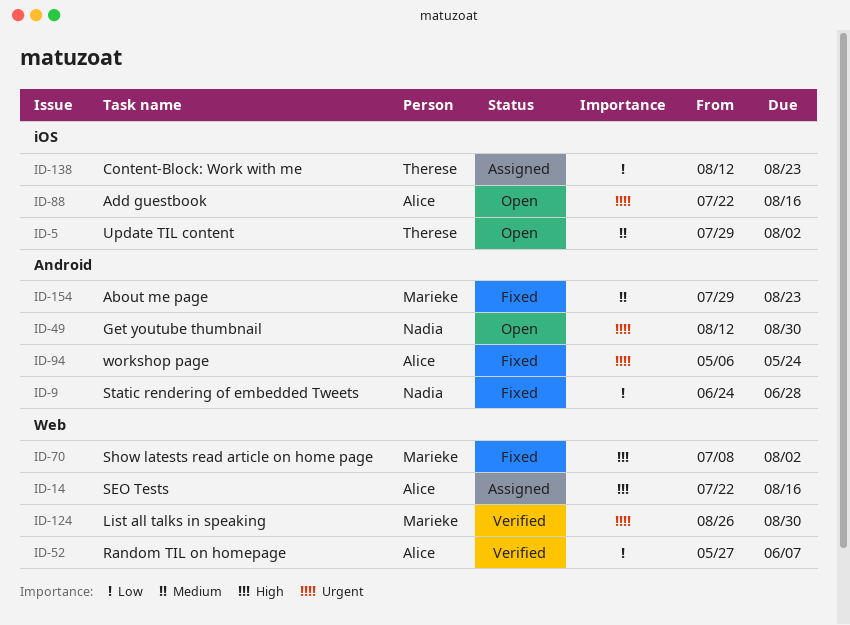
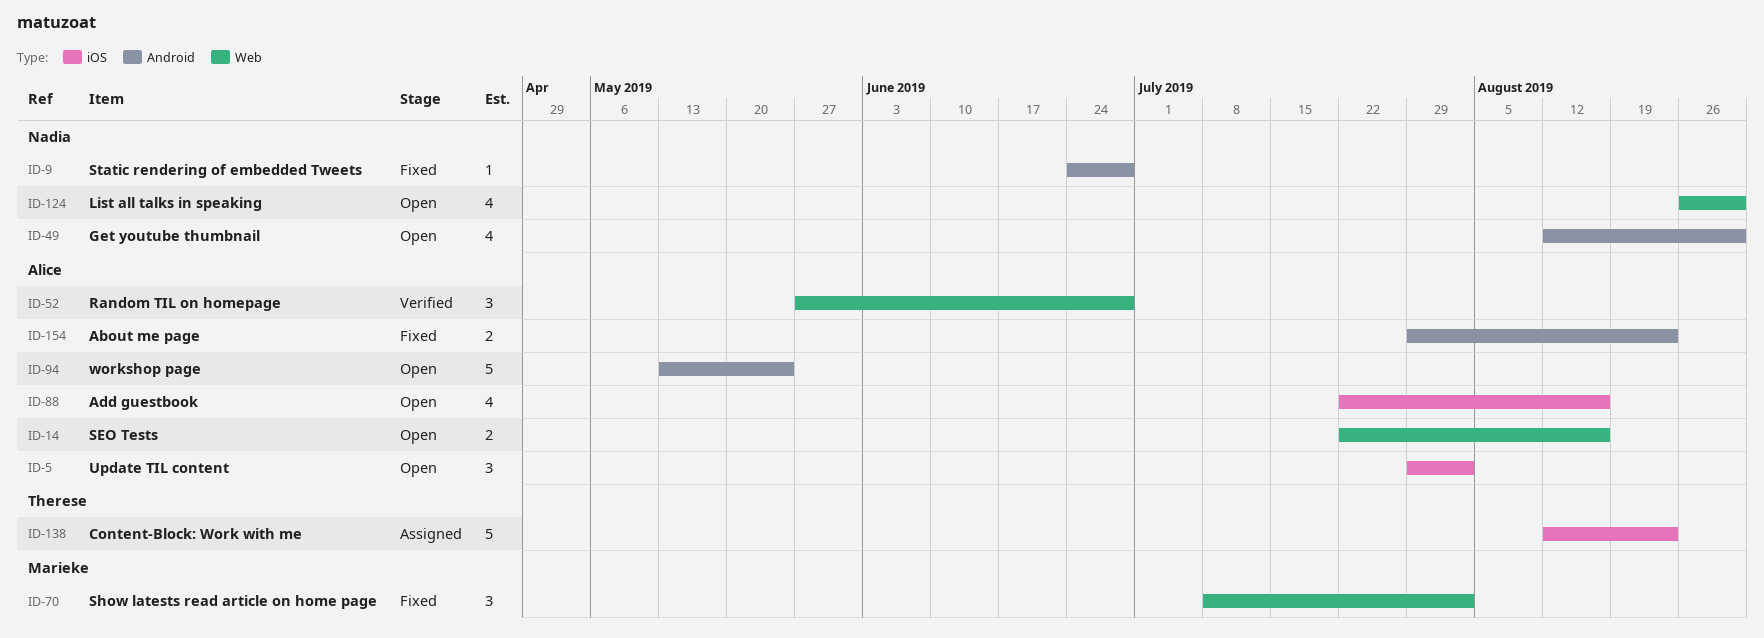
ID-5, owner: Therese -> Alice
ID-14, status: Assigned -> Open
ID-52, due: Jun 7 -> Jun 28
ID-94, status: Fixed -> Open
ID-94, start: May 6 -> May 13
ID-124, status: Verified -> Open
ID-124, owner: Marieke -> Nadia
ID-154, owner: Marieke -> Alice

